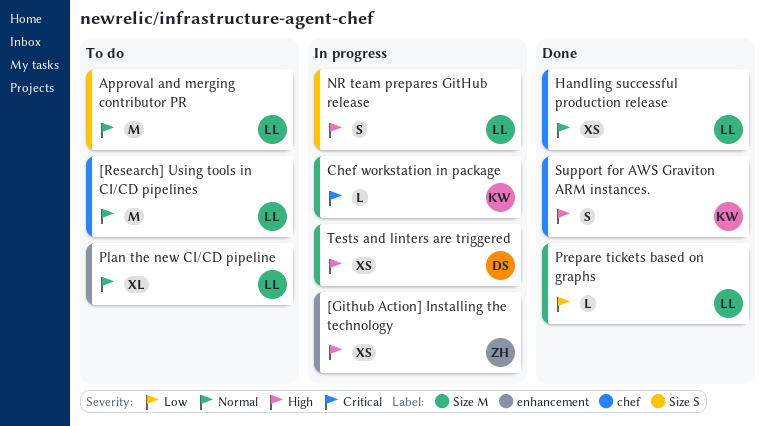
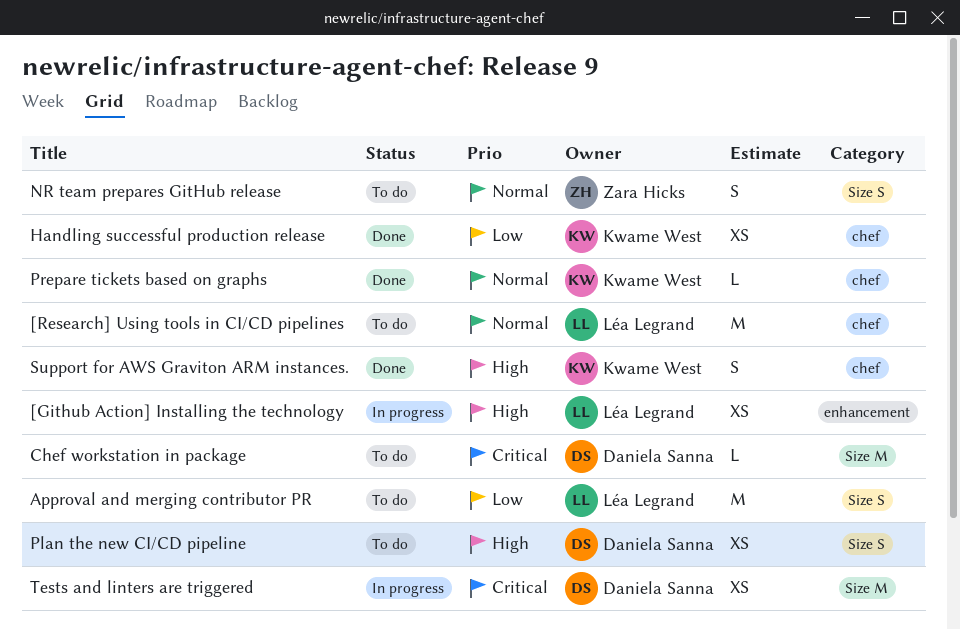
[Github Action] Installing the technology, owner: Zara Hicks -> Léa Legrand
Approval and merging contributor PR, priority: Normal -> Low
Chef workstation in package, status: In progress -> To do
Chef workstation in package, owner: Kwame West -> Daniela Sanna
Handling successful production release, owner: Léa Legrand -> Kwame West
Handling successful production release, priority: Normal -> Low
NR team prepares GitHub release, status: In progress -> To do
NR team prepares GitHub release, owner: Léa Legrand -> Zara Hicks
NR team prepares GitHub release, priority: High -> Normal
Plan the new CI/CD pipeline, owner: Léa Legrand -> Daniela Sanna
Plan the new CI/CD pipeline, priority: Normal -> High
Plan the new CI/CD pipeline, label: enhancement -> Size S
Plan the new CI/CD pipeline, estimate: XL -> XS
Prepare tickets based on graphs, owner: Léa Legrand -> Kwame West
Prepare tickets based on graphs, priority: Low -> Normal
Prepare tickets based on graphs, label: Size M -> chef
Tests and linters are triggered, priority: High -> Critical

